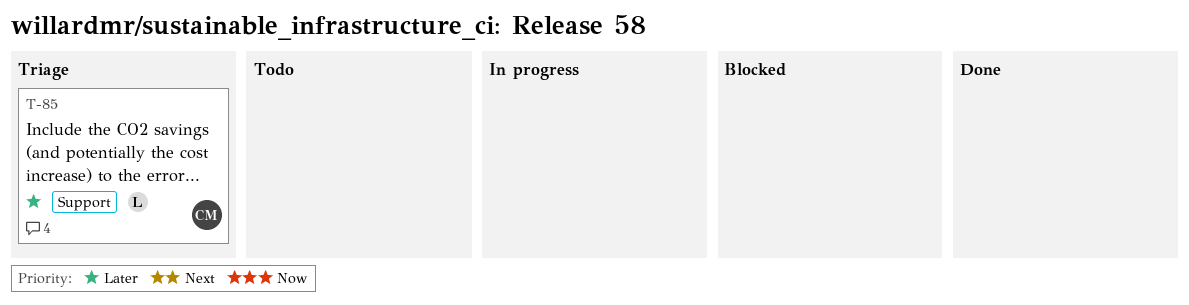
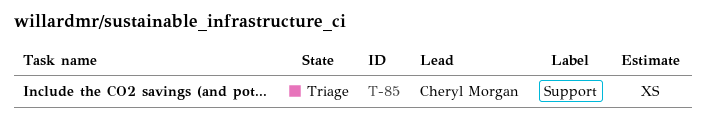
T-85, estimate: L -> XS

